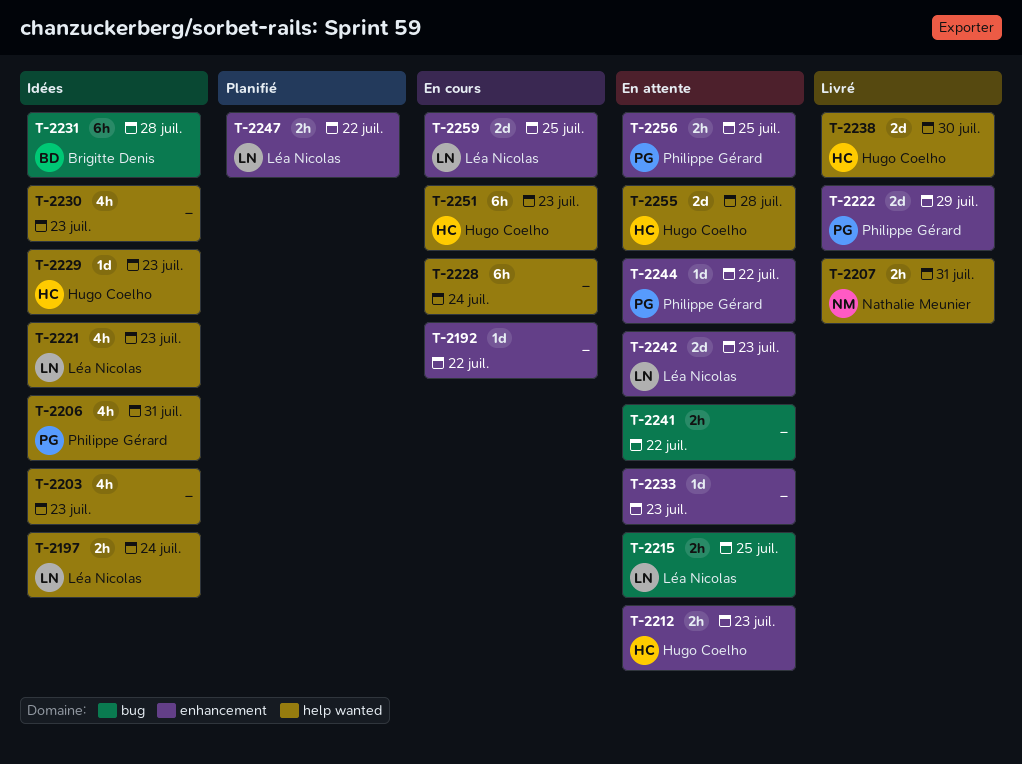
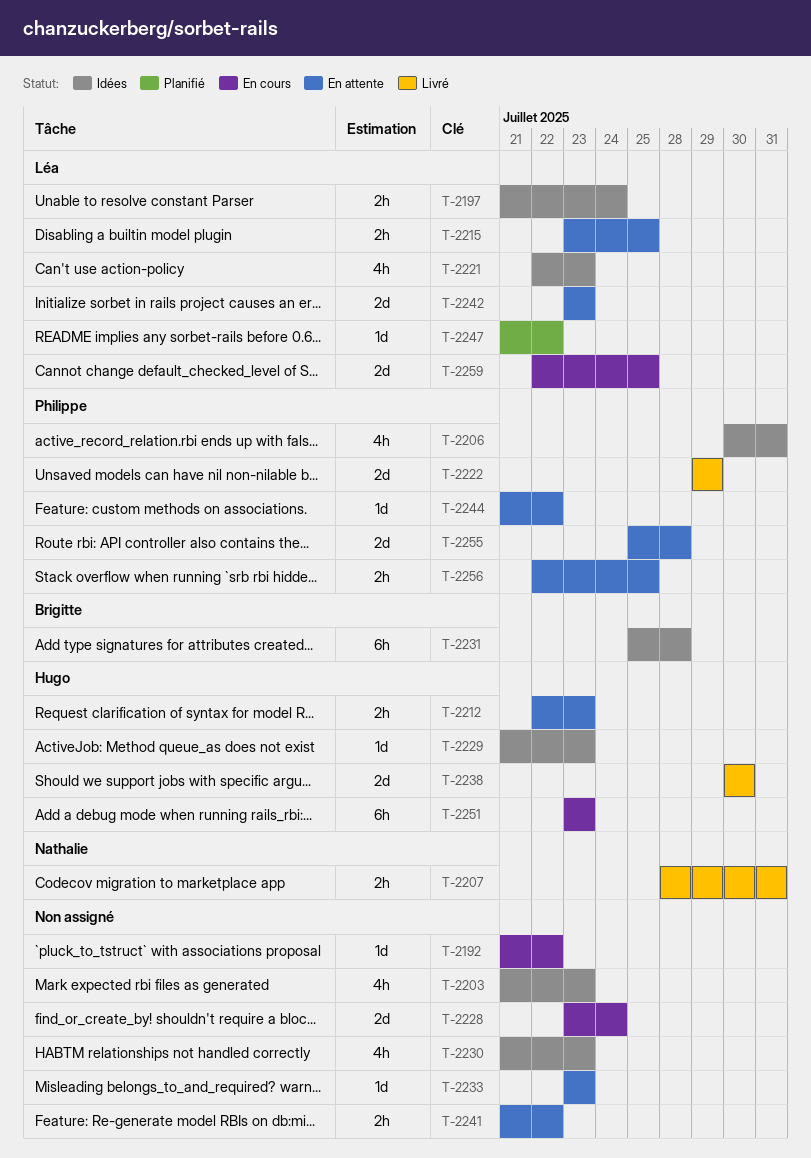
T-2228, estimate: 6h -> 2d
T-2247, estimate: 2h -> 1d
T-2255, owner: Hugo Coelho -> Philippe Gérard

